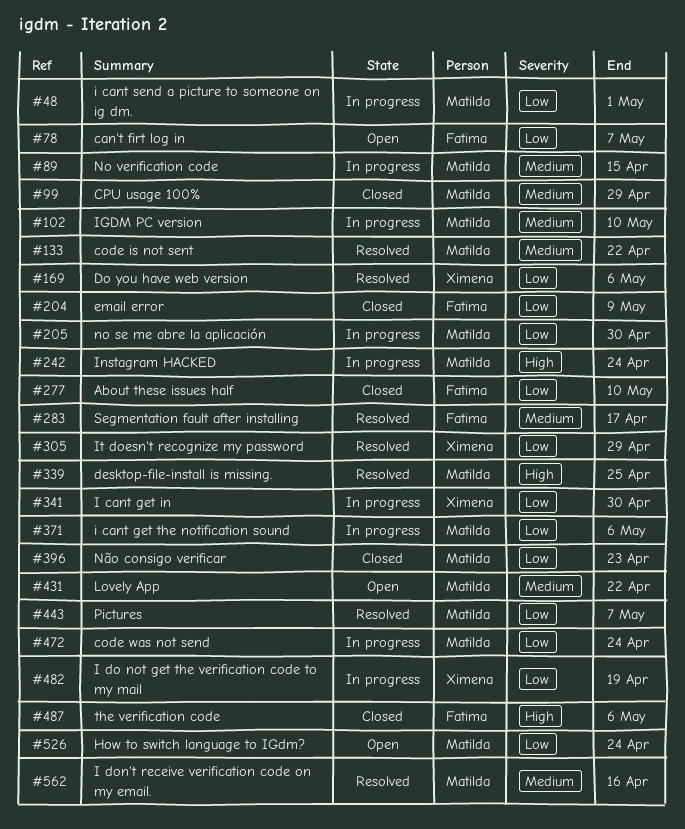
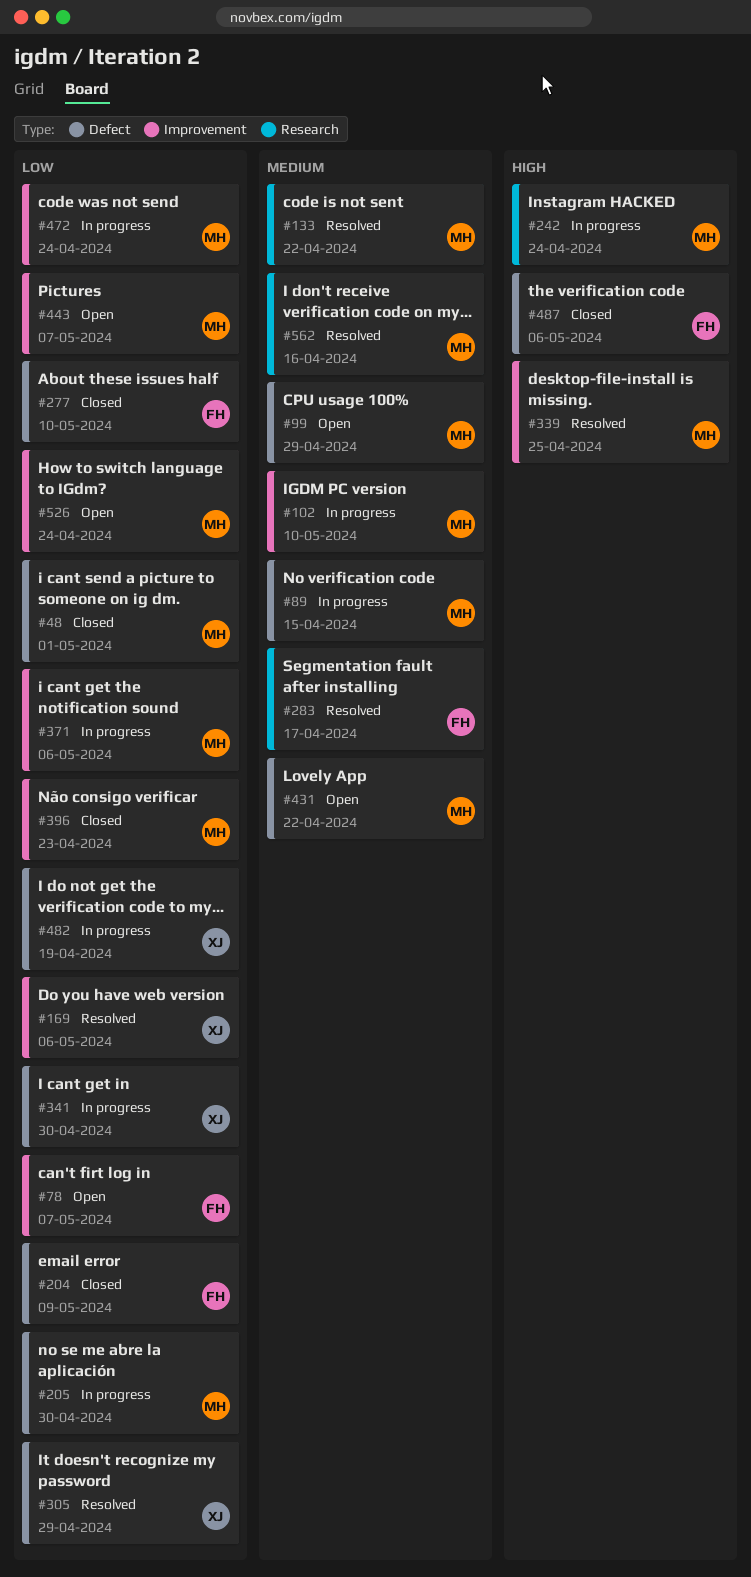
#48, status: In progress -> Closed
#99, status: Closed -> Open
#443, status: Resolved -> Open

